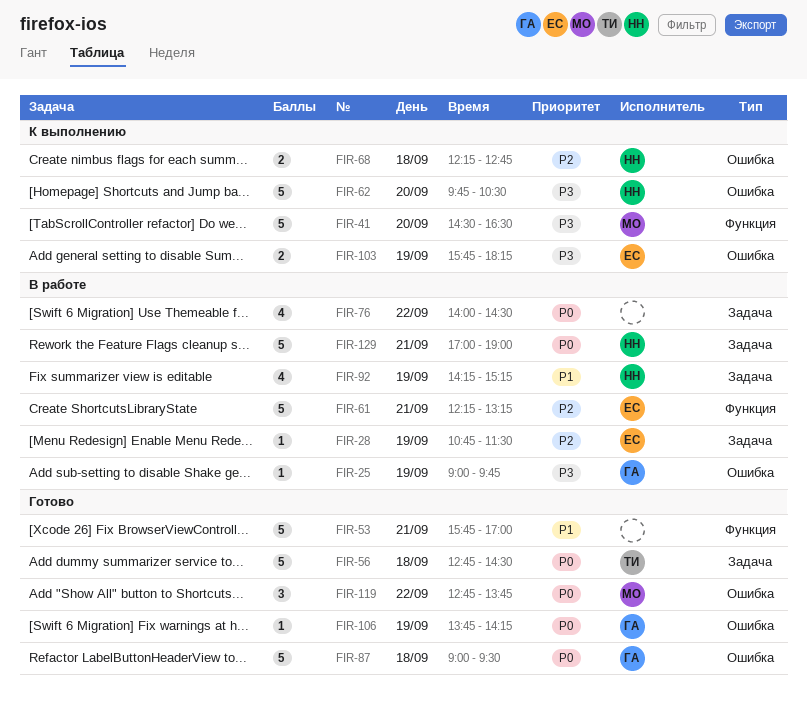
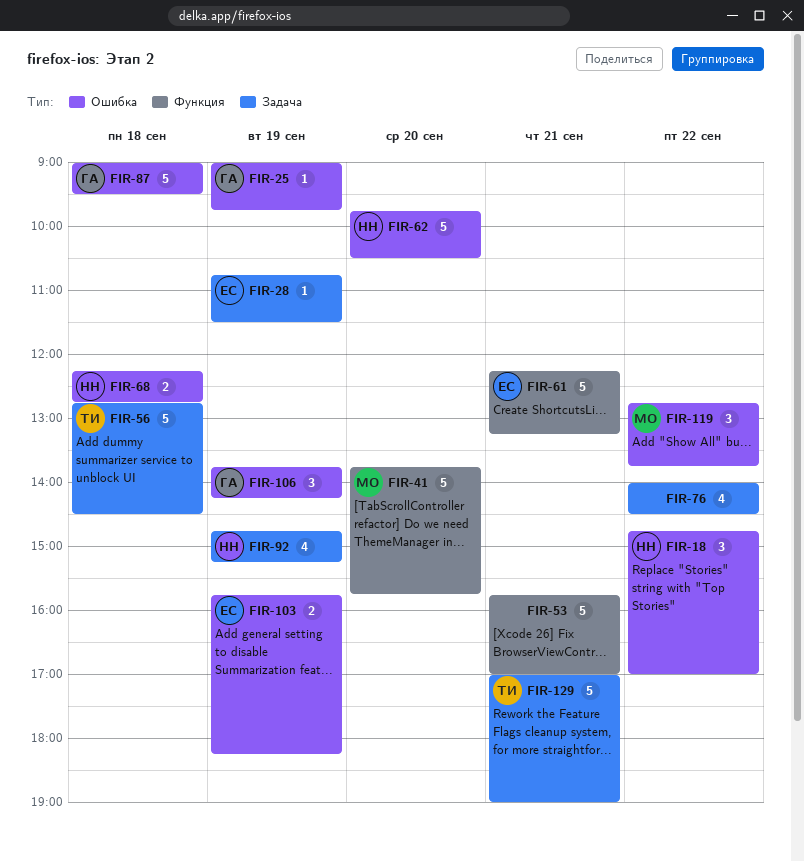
FIR-18: none -> present
FIR-41, begins: 14:30 -> 13:45
FIR-41, ends: 16:30 -> 15:45
FIR-92, begins: 14:15 -> 14:45
FIR-106, estimate: 1 -> 3
FIR-129, owner: НН -> ТИ

